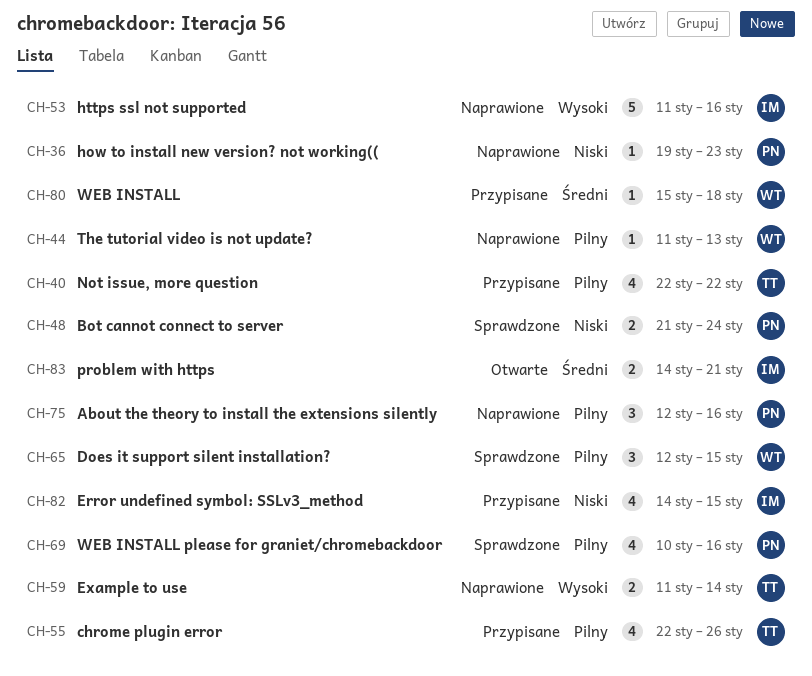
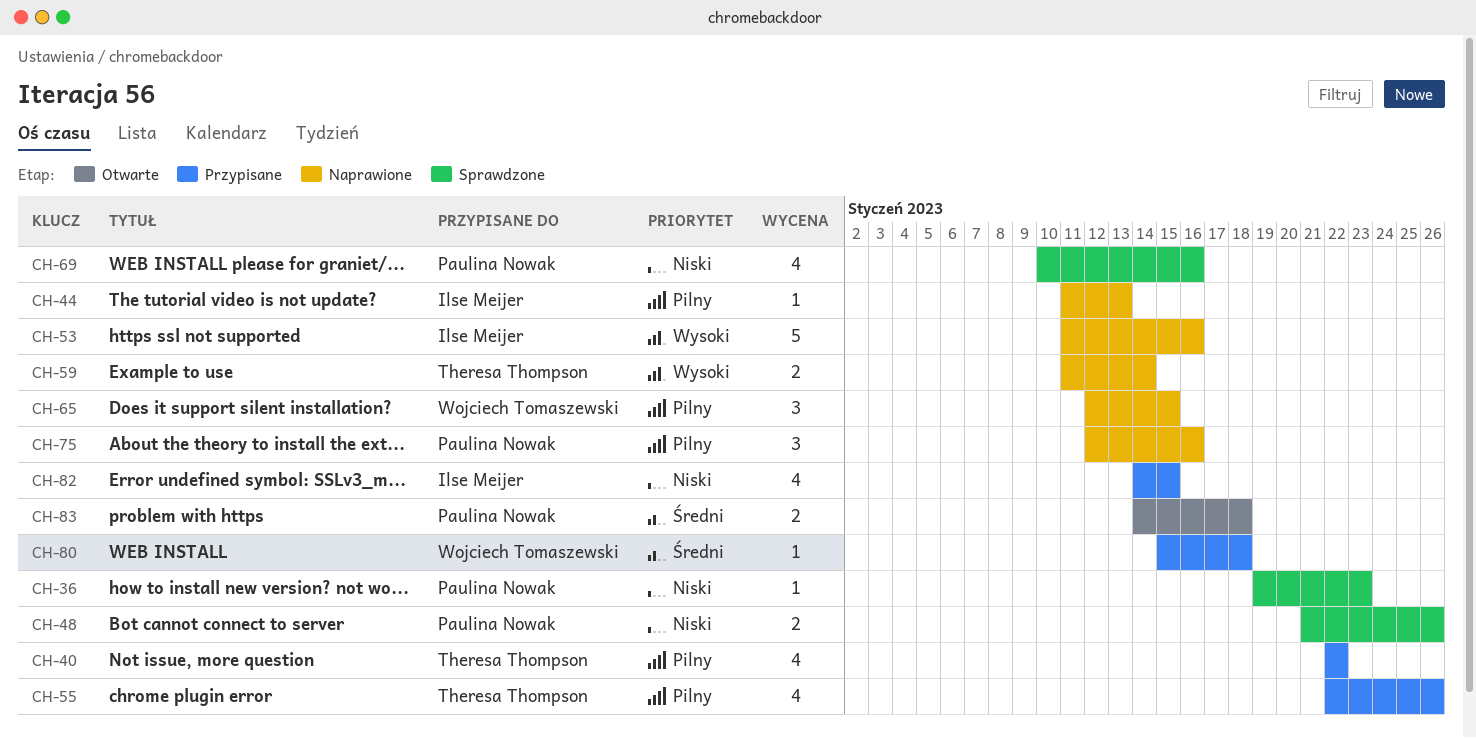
CH-36, status: Naprawione -> Sprawdzone
CH-44, owner: Wojciech Tomaszewski -> Ilse Meijer
CH-48, due: Jan 24 -> Jan 26
CH-65, status: Sprawdzone -> Naprawione
CH-69, priority: Pilny -> Niski
CH-83, owner: Ilse Meijer -> Paulina Nowak
CH-83, due: Jan 21 -> Jan 18

